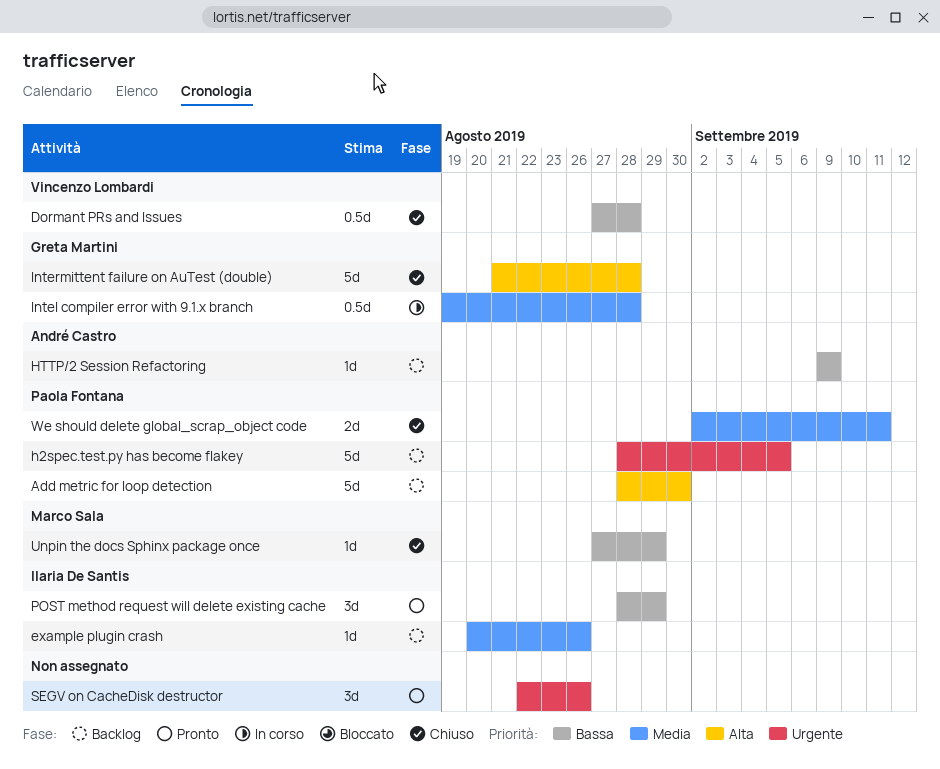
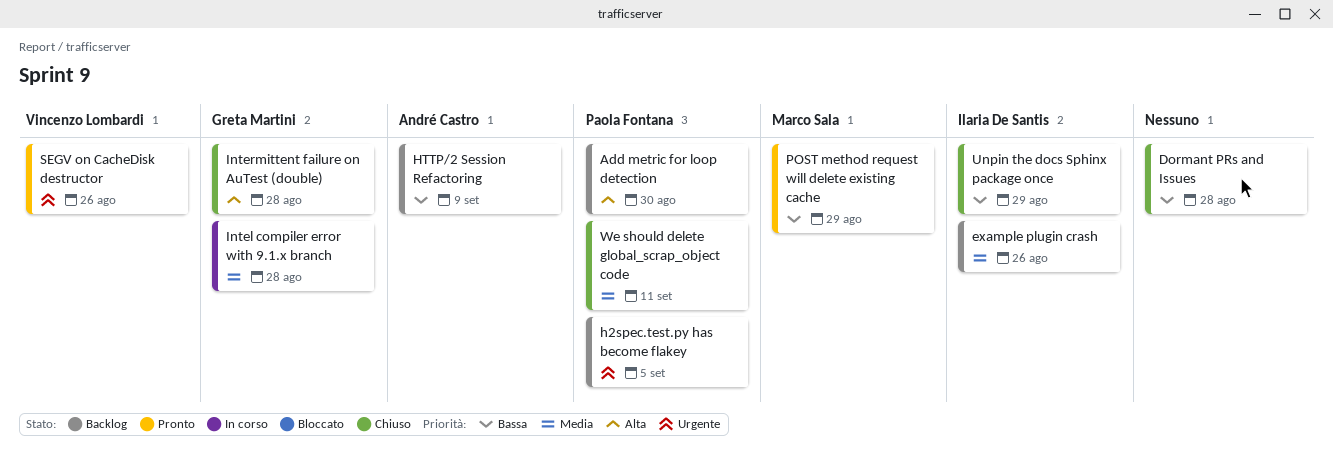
Dormant PRs and Issues, owner: Vincenzo Lombardi -> none
POST method request will delete existing cache, owner: Ilaria De Santis -> Marco Sala
SEGV on CacheDisk destructor, owner: none -> Vincenzo Lombardi
Unpin the docs Sphinx package once, owner: Marco Sala -> Ilaria De Santis

